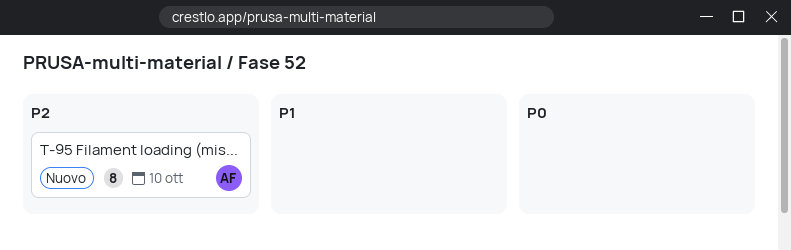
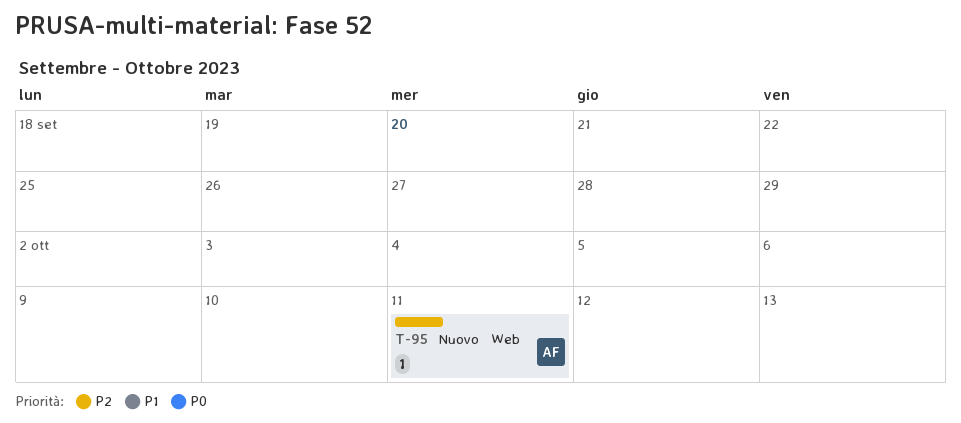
T-95, estimate: 8 -> 1
T-95, due: Oct 10 -> Oct 11

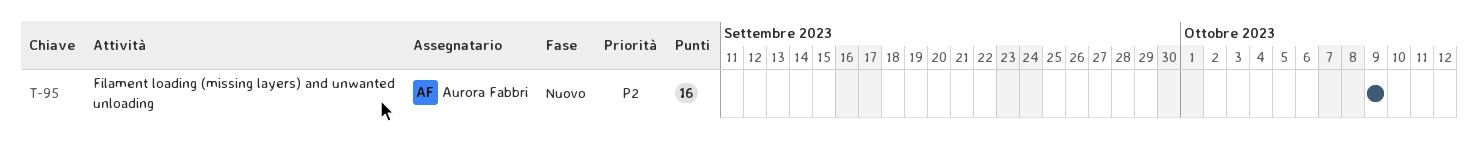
T-95, estimate: 1 -> 16
T-95, due: Oct 11 -> Oct 9

